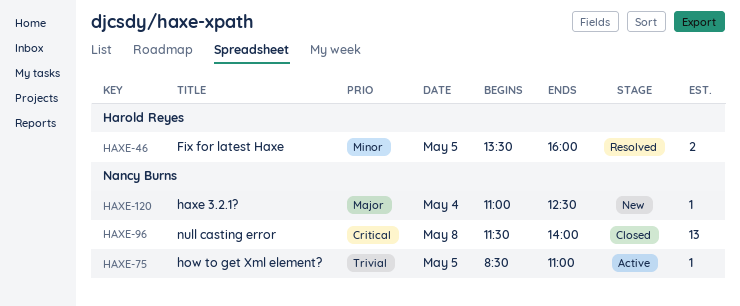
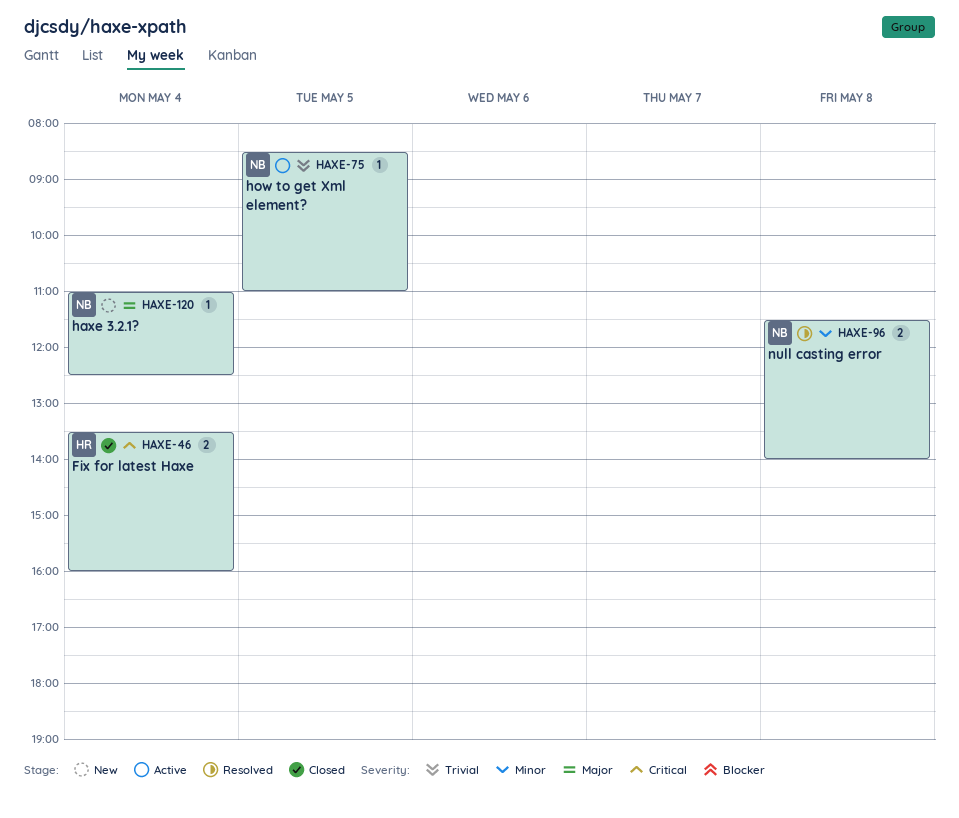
HAXE-46, status: Resolved -> Closed
HAXE-46, priority: Minor -> Critical
HAXE-46, day: May 5 -> May 4
HAXE-96, status: Closed -> Resolved
HAXE-96, priority: Critical -> Minor
HAXE-96, estimate: 13 -> 2

